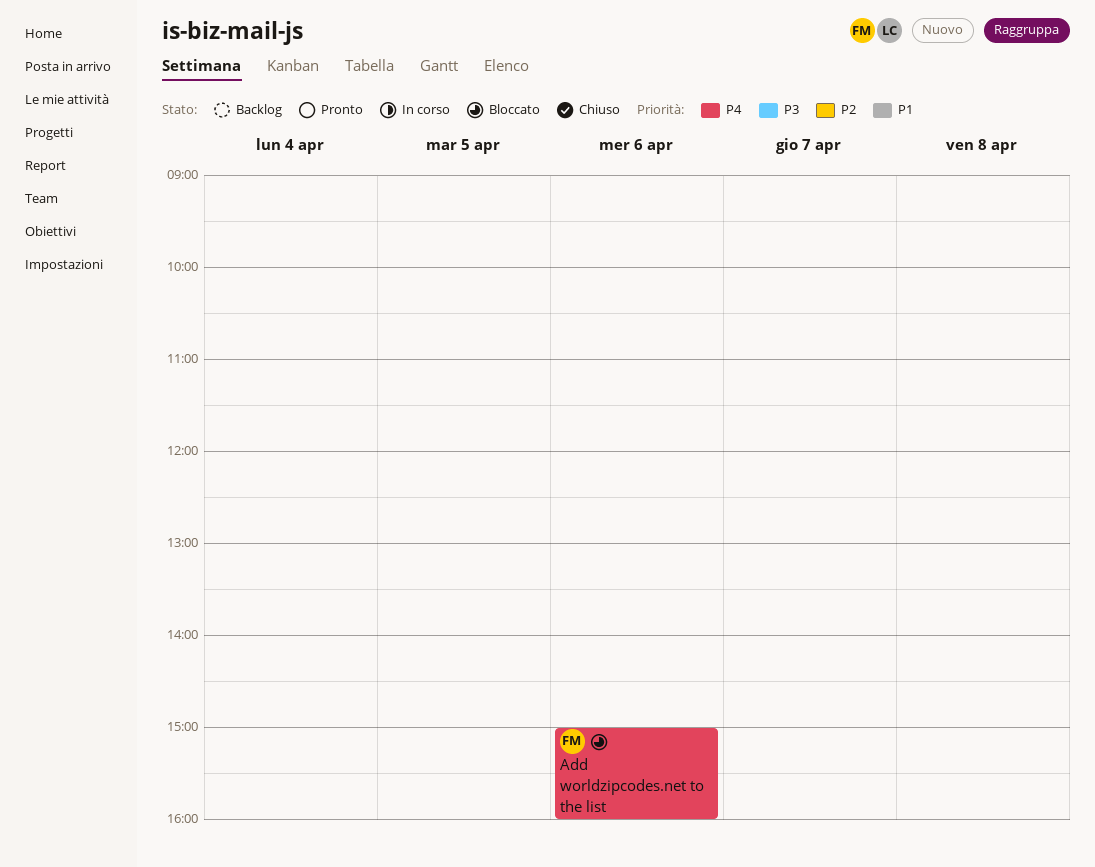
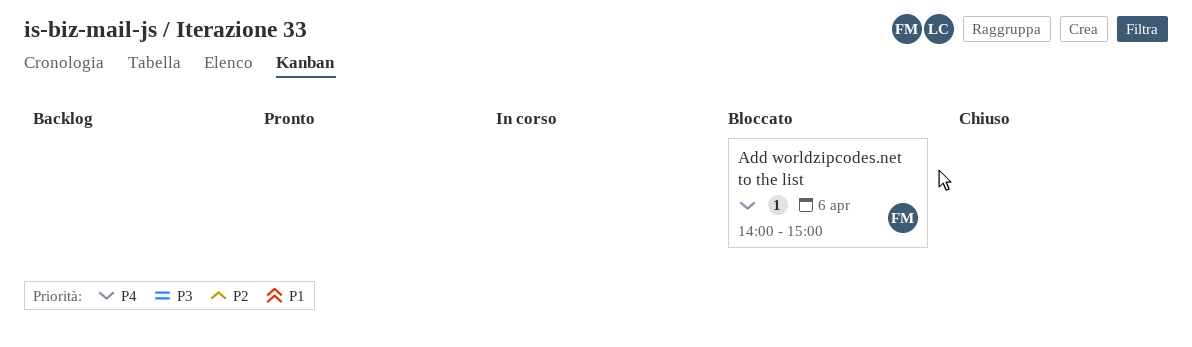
Add worldzipcodes.net to the list, begins: 15:00 -> 14:00
Add worldzipcodes.net to the list, ends: 16:00 -> 15:00

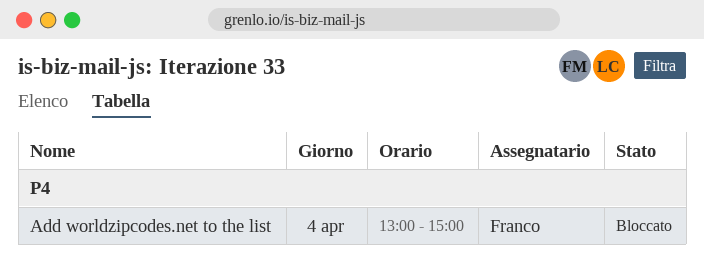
Add worldzipcodes.net to the list, day: Apr 6 -> Apr 4
Add worldzipcodes.net to the list, begins: 14:00 -> 13:00

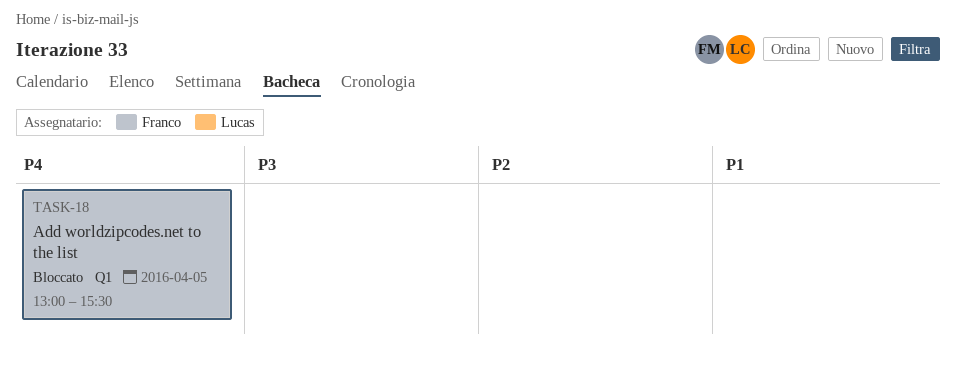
Add worldzipcodes.net to the list, day: Apr 4 -> Apr 5
Add worldzipcodes.net to the list, ends: 15:00 -> 15:30

